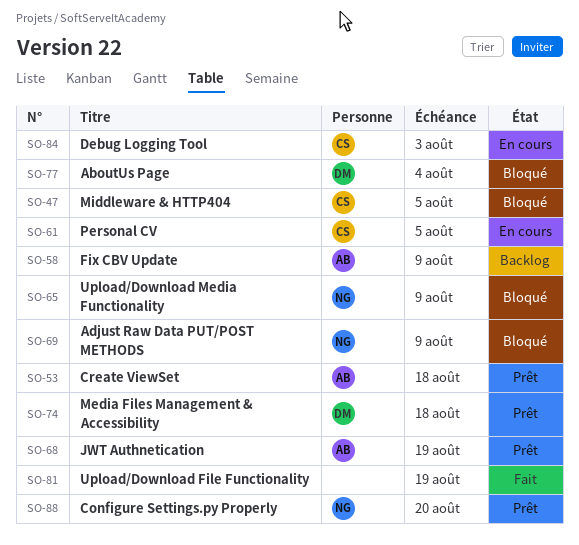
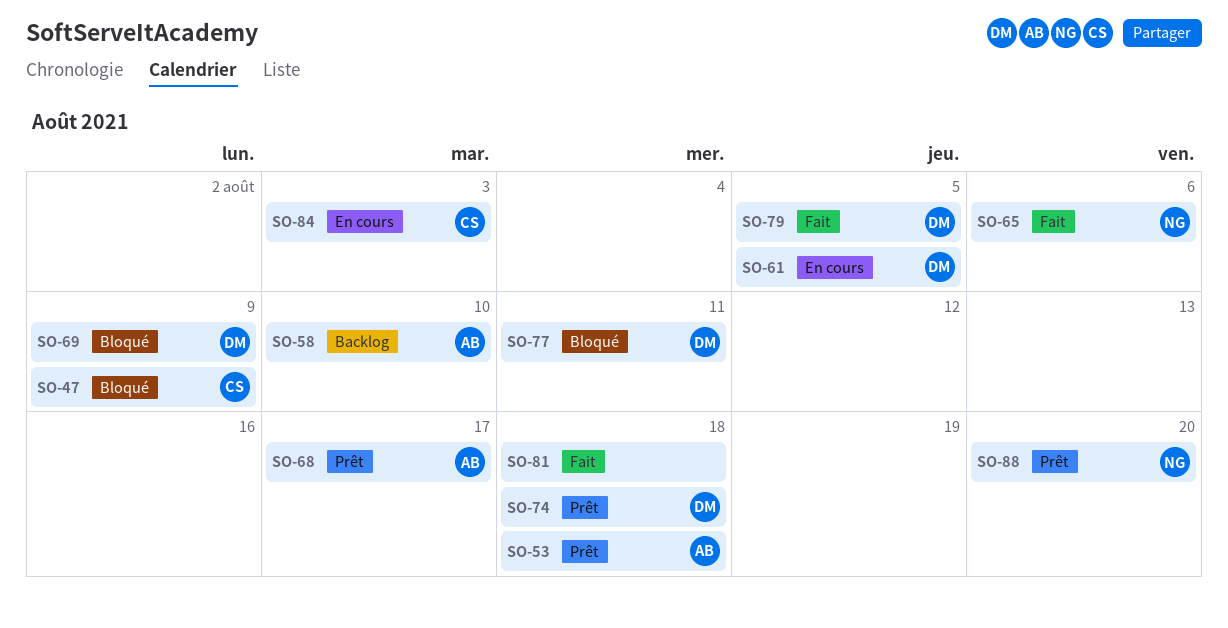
SO-47, due: Aug 5 -> Aug 9
SO-58, due: Aug 9 -> Aug 10
SO-61, owner: CS -> DM
SO-65, status: Bloqué -> Fait
SO-65, due: Aug 9 -> Aug 6
SO-68, due: Aug 19 -> Aug 17
SO-69, owner: NG -> DM
SO-77, due: Aug 4 -> Aug 11
SO-79: none -> present
SO-81, due: Aug 19 -> Aug 18

